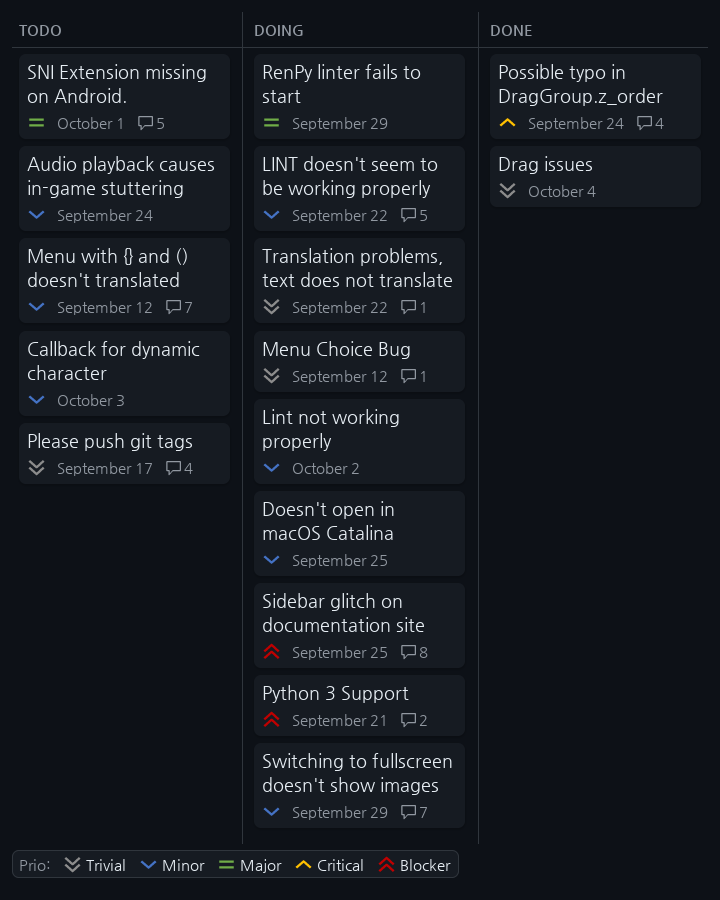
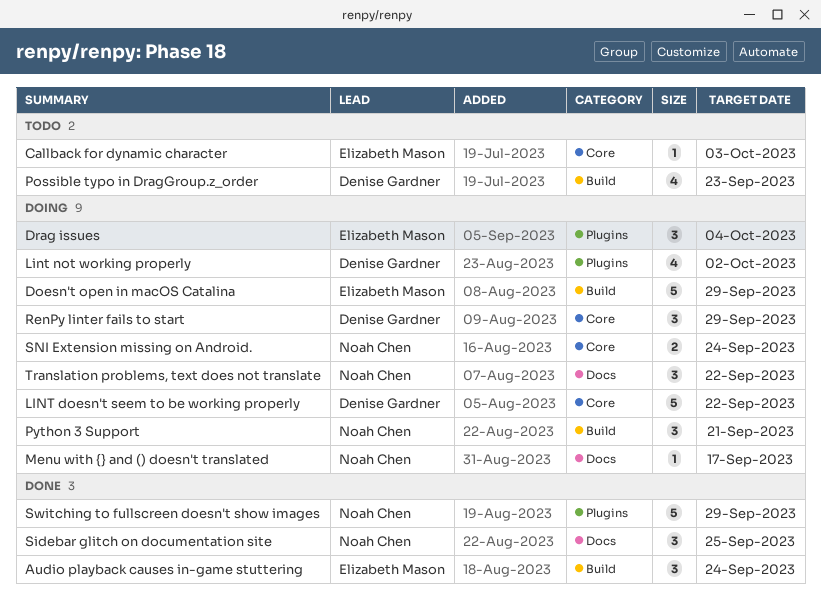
Audio playback causes in-game stuttering, status: Todo -> Done
Doesn't open in macOS Catalina, due: Sep 25 -> Sep 29
Drag issues, status: Done -> Doing
Menu Choice Bug: present -> none
Menu with {} and () doesn't translated, status: Todo -> Doing
Menu with {} and () doesn't translated, due: Sep 12 -> Sep 17
Please push git tags: present -> none
Possible typo in DragGroup.z_order, status: Done -> Todo
Possible typo in DragGroup.z_order, due: Sep 24 -> Sep 23
Sidebar glitch on documentation site, status: Doing -> Done
SNI Extension missing on Android., status: Todo -> Doing
SNI Extension missing on Android., due: Oct 1 -> Sep 24
Switching to fullscreen doesn't show images, status: Doing -> Done

